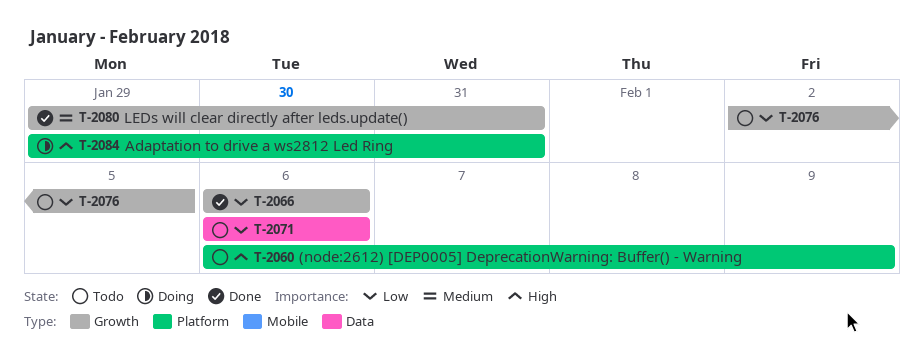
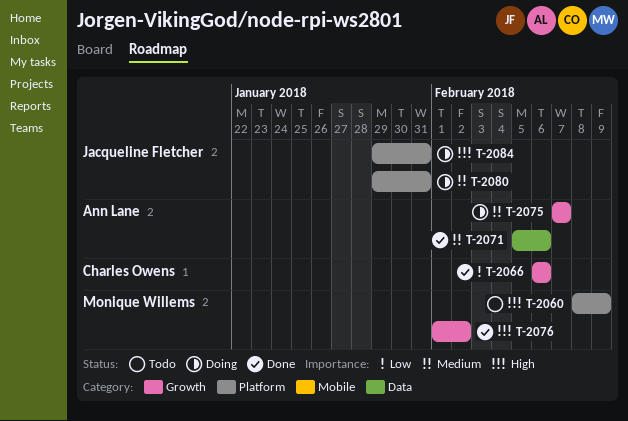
T-2060, start: Feb 6 -> Feb 8
T-2071, status: Todo -> Done
T-2071, priority: Low -> Medium
T-2071, start: Feb 6 -> Feb 5
T-2075: none -> present
T-2076, status: Todo -> Done
T-2076, priority: Low -> High
T-2076, start: Feb 2 -> Feb 1
T-2076, due: Feb 5 -> Feb 2
T-2080, status: Done -> Doing
T-2080, label: Growth -> Platform

